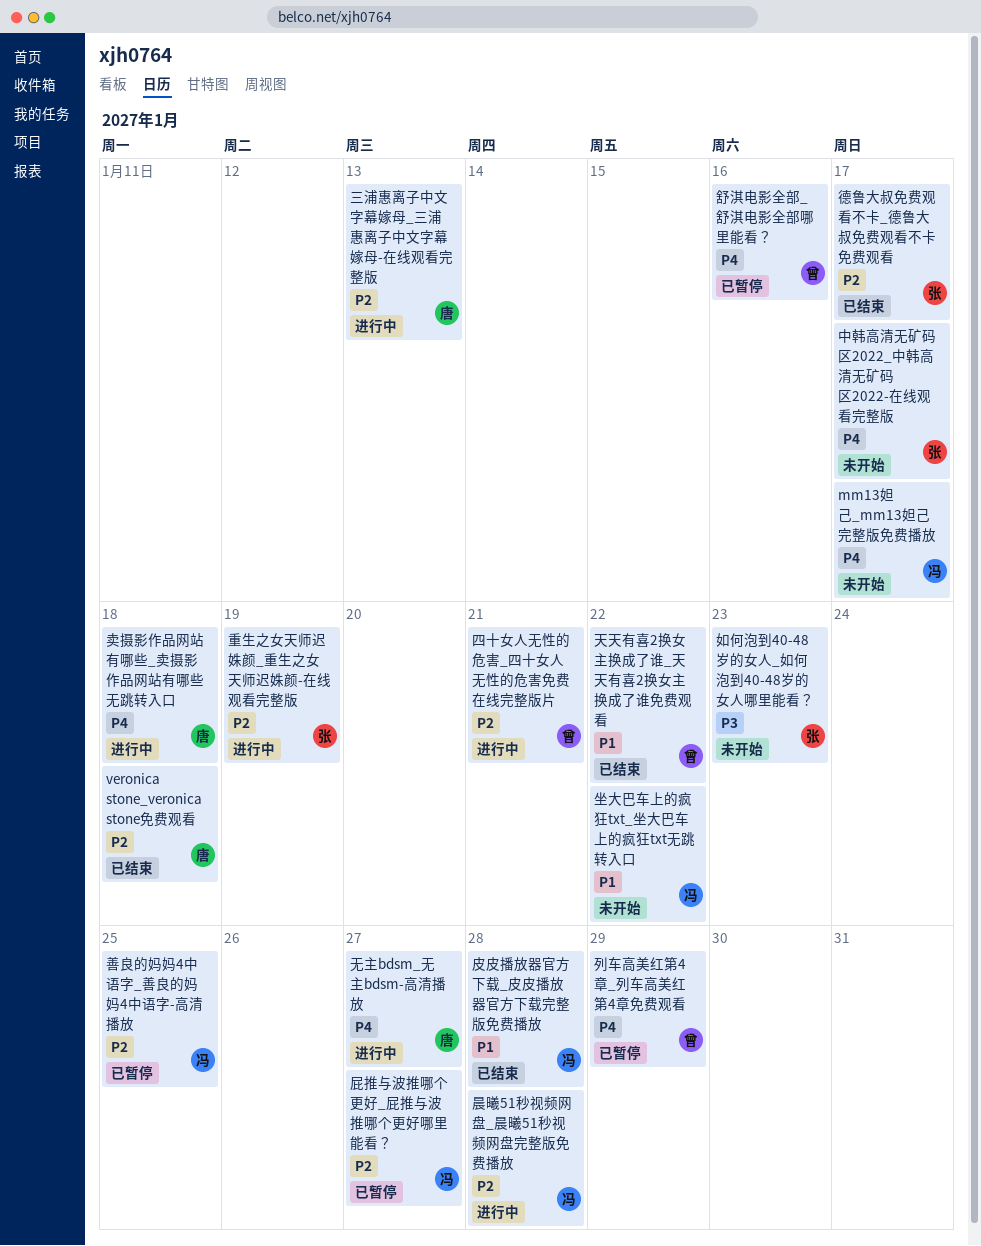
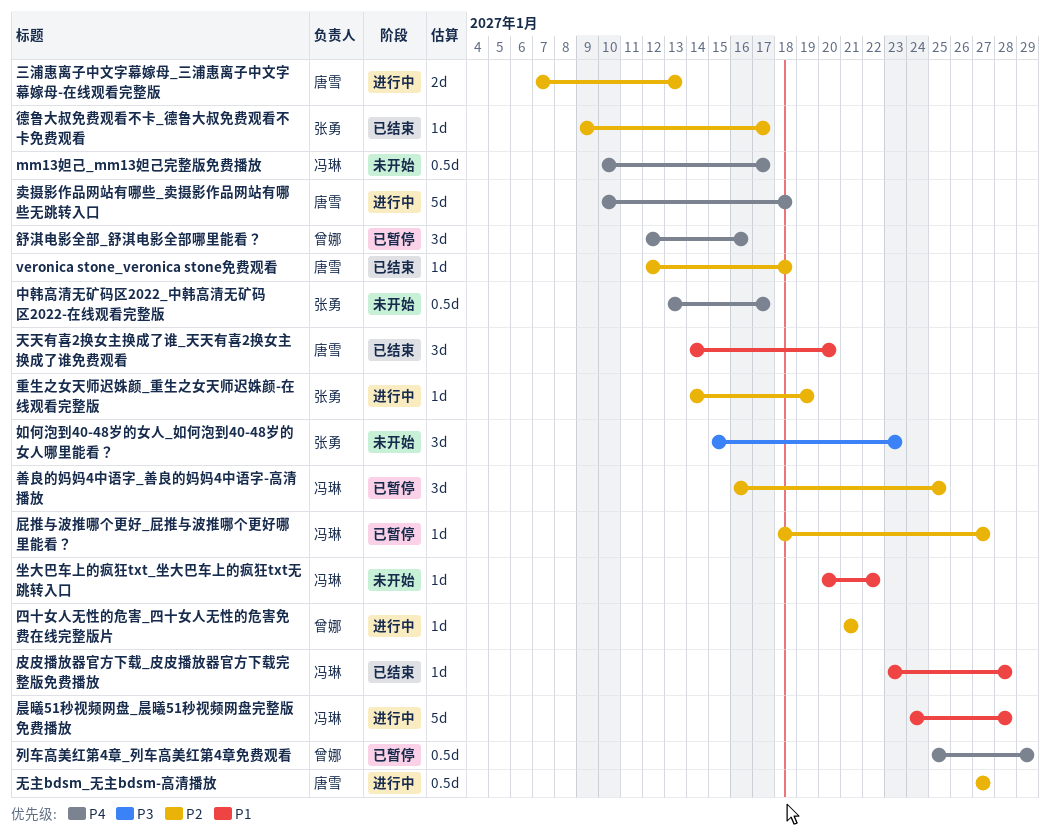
天天有喜2换女主换成了谁_天天有喜2换女主换成了谁免费观看, owner: 曾娜 -> 唐雪
天天有喜2换女主换成了谁_天天有喜2换女主换成了谁免费观看, due: Jan 22 -> Jan 20
无主bdsm_无主bdsm-高清播放, priority: P4 -> P2
晨曦51秒视频网盘_晨曦51秒视频网盘完整版免费播放, priority: P2 -> P1

